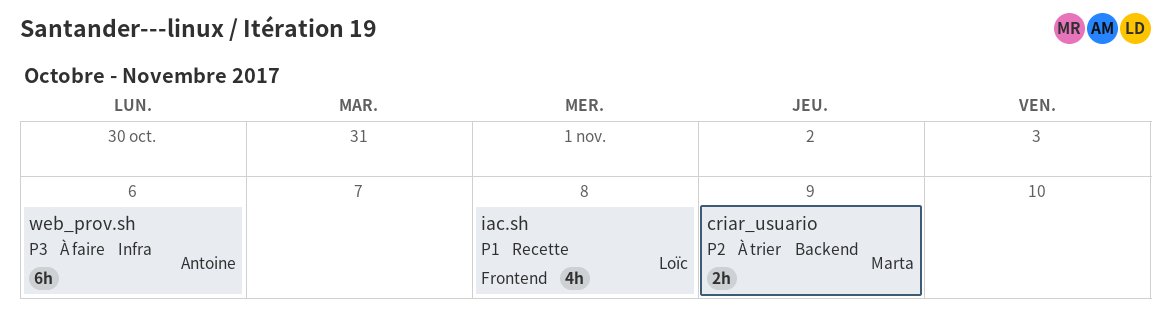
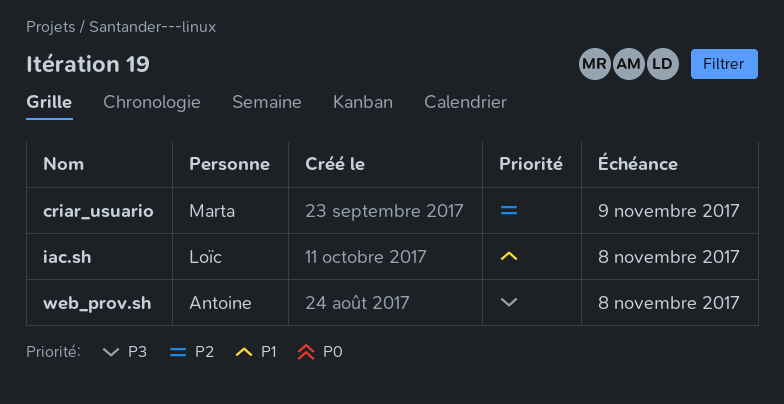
web_prov.sh, due: Nov 6 -> Nov 8

